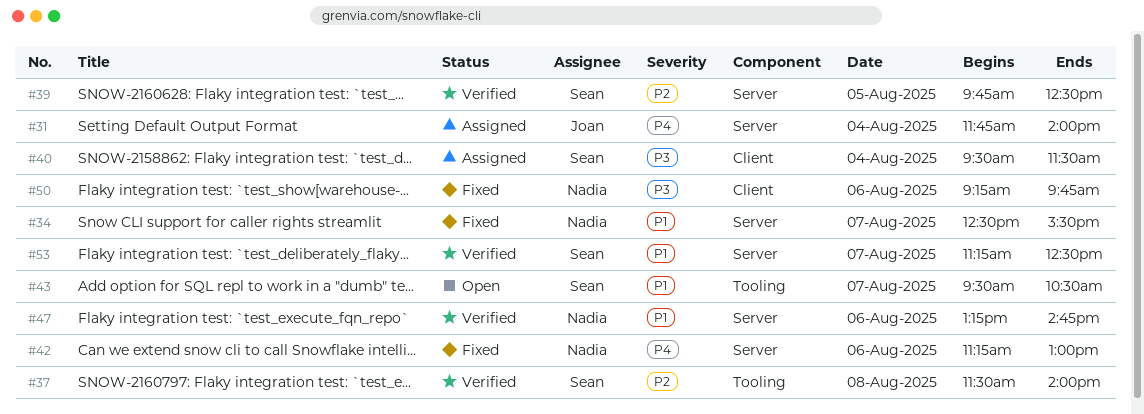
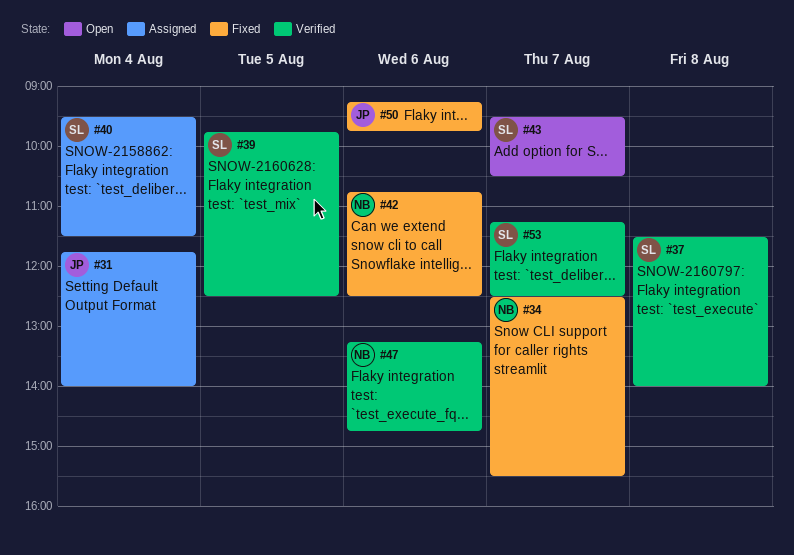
#42, begins: 11:15 -> 10:45
#42, ends: 13:00 -> 12:30
#50, owner: Nadia -> Joan

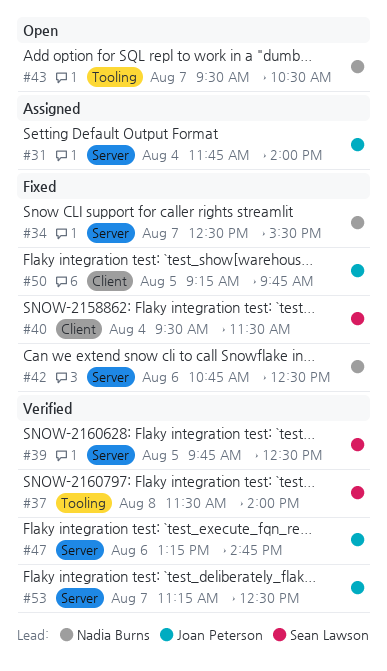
#40, status: Assigned -> Fixed
#43, owner: Sean Lawson -> Nadia Burns
#47, owner: Nadia Burns -> Joan Peterson
#50, day: Aug 6 -> Aug 5
#53, owner: Sean Lawson -> Joan Peterson

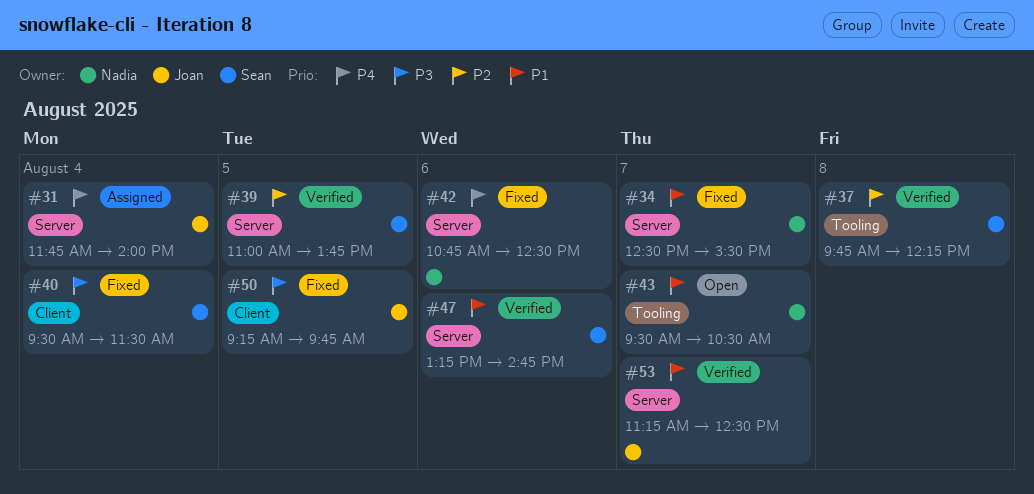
#37, begins: 11:30 -> 09:45
#37, ends: 14:00 -> 12:15
#39, begins: 09:45 -> 11:00
#39, ends: 12:30 -> 13:45
#47, owner: Joan Peterson -> Sean Lawson

